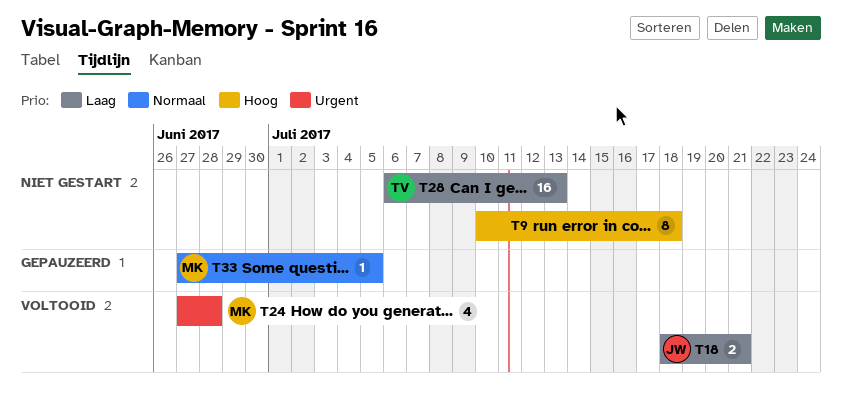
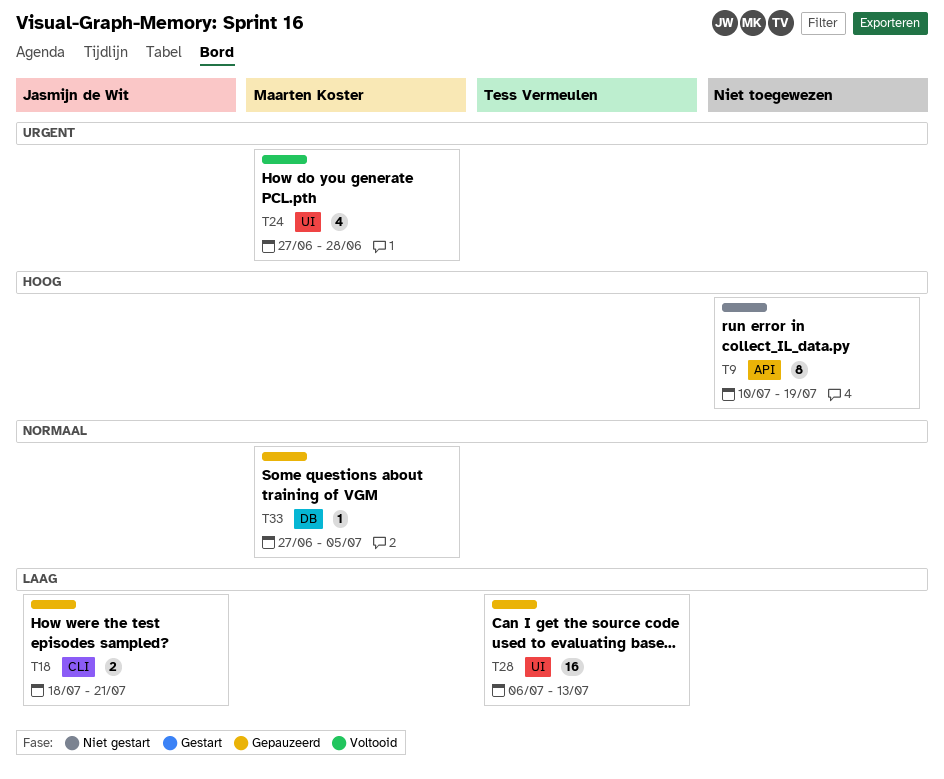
T9, due: Jul 18 -> Jul 19
T18, status: Voltooid -> Gepauzeerd
T28, status: Niet gestart -> Gepauzeerd

